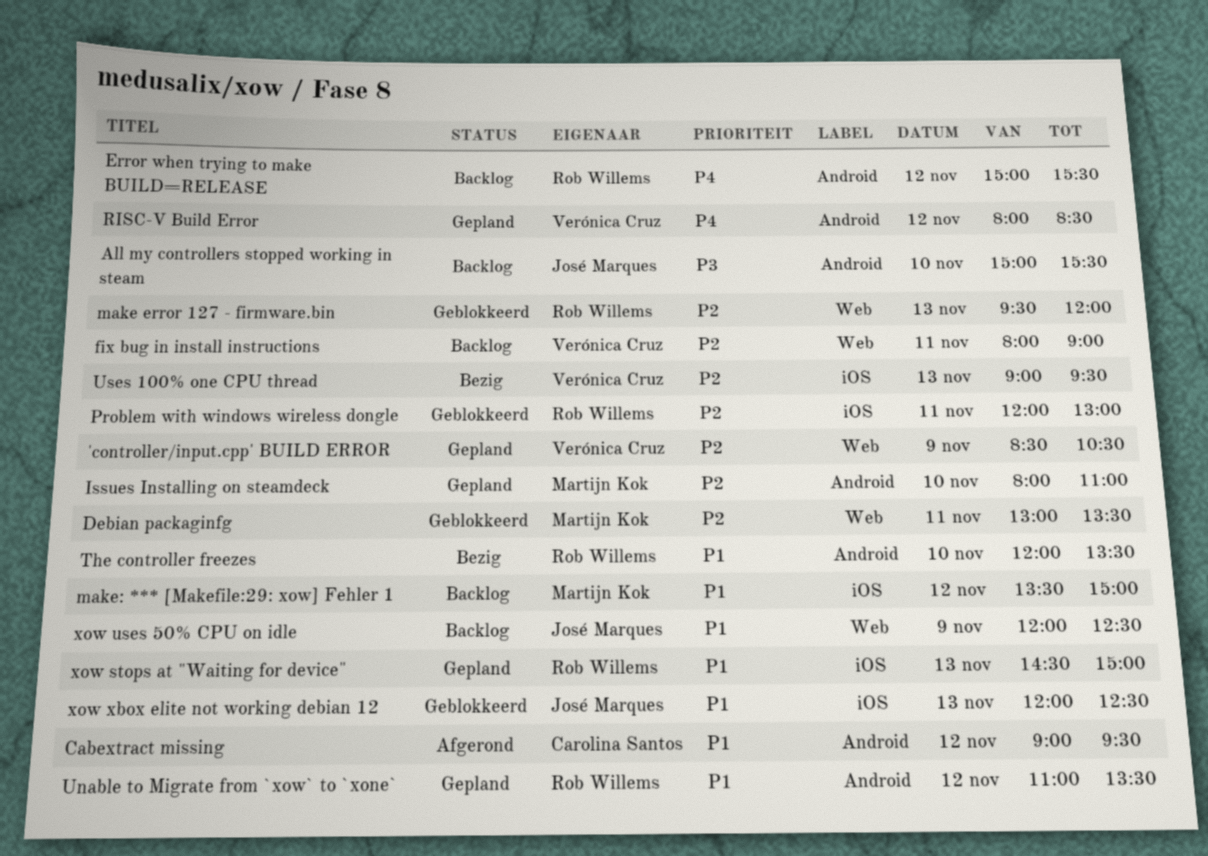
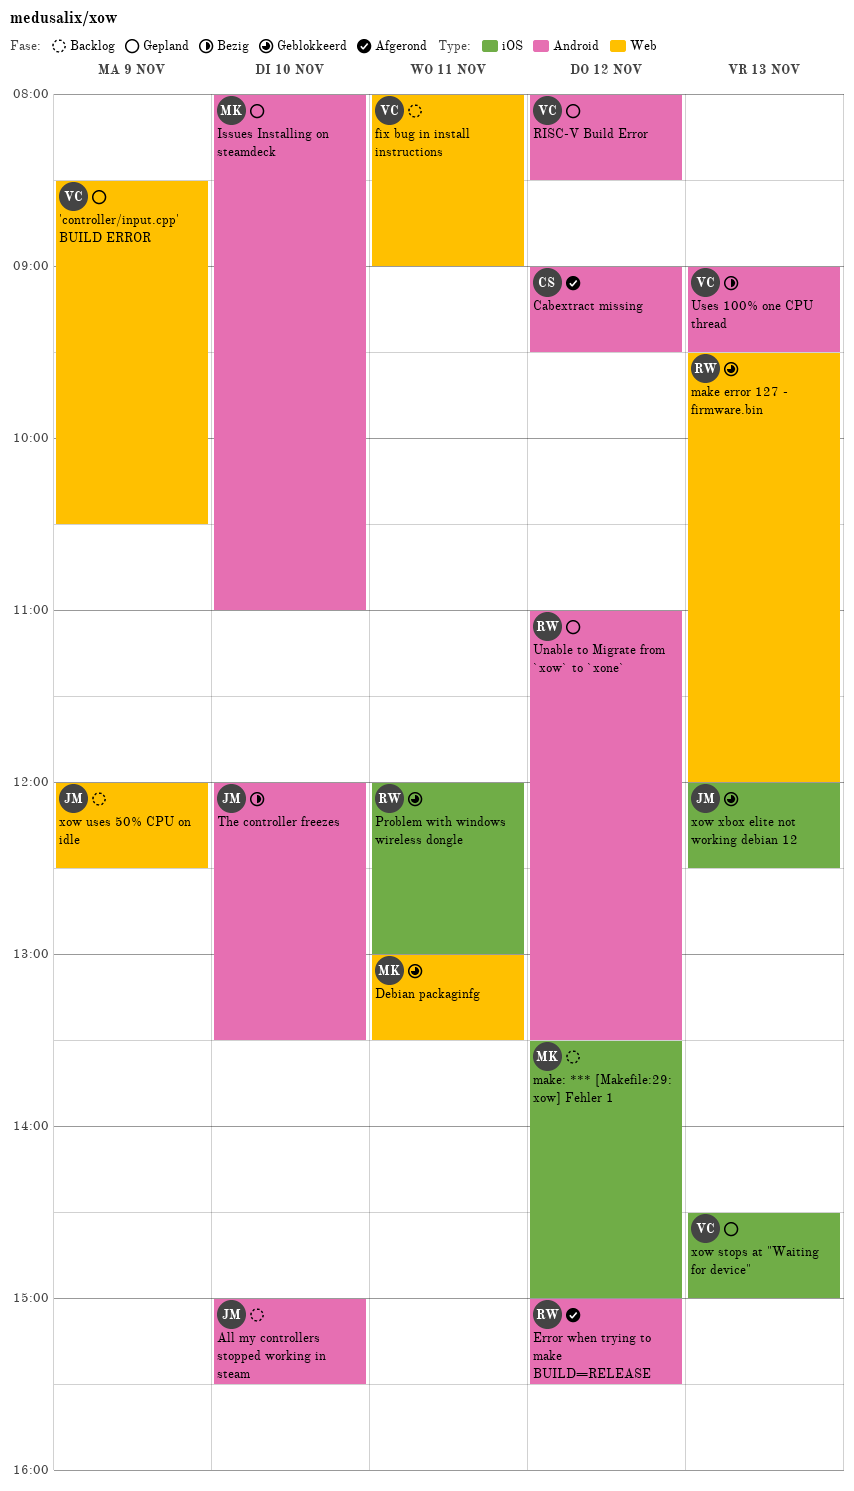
Error when trying to make BUILD=RELEASE, status: Backlog -> Afgerond
The controller freezes, owner: Rob Willems -> José Marques
Uses 100% one CPU thread, label: iOS -> Android
xow stops at "Waiting for device", owner: Rob Willems -> Verónica Cruz

